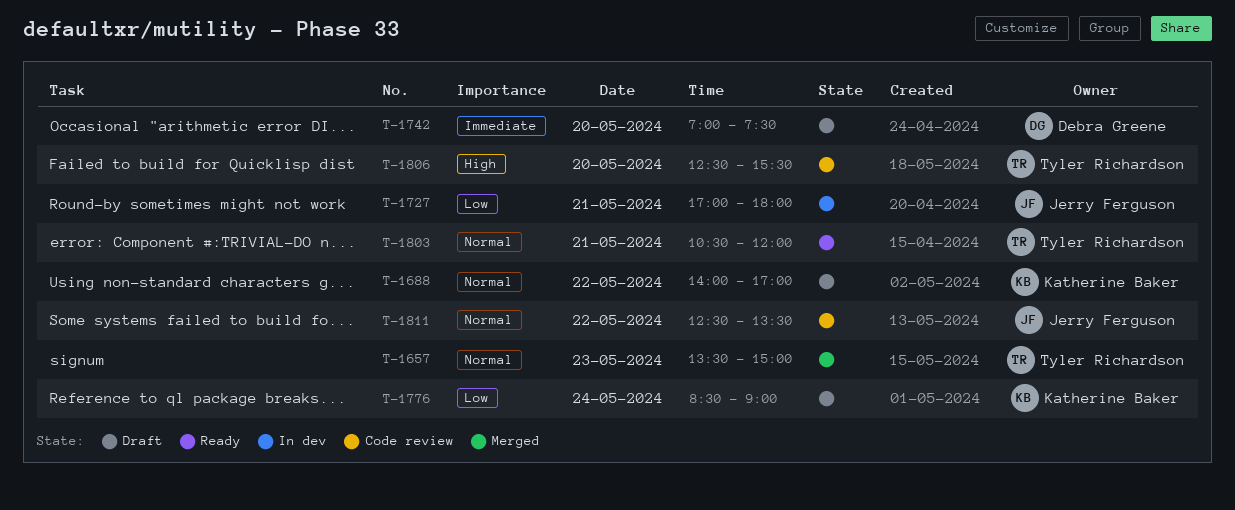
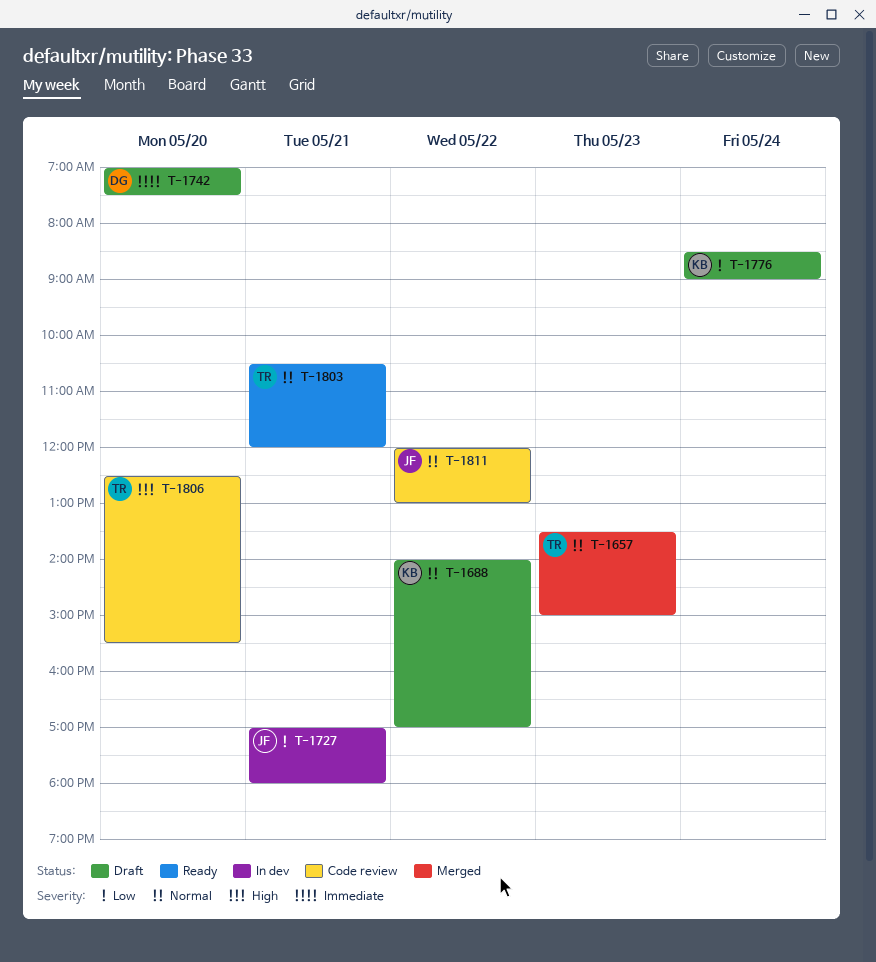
T-1811, begins: 12:30 -> 12:00
T-1811, ends: 13:30 -> 13:00

